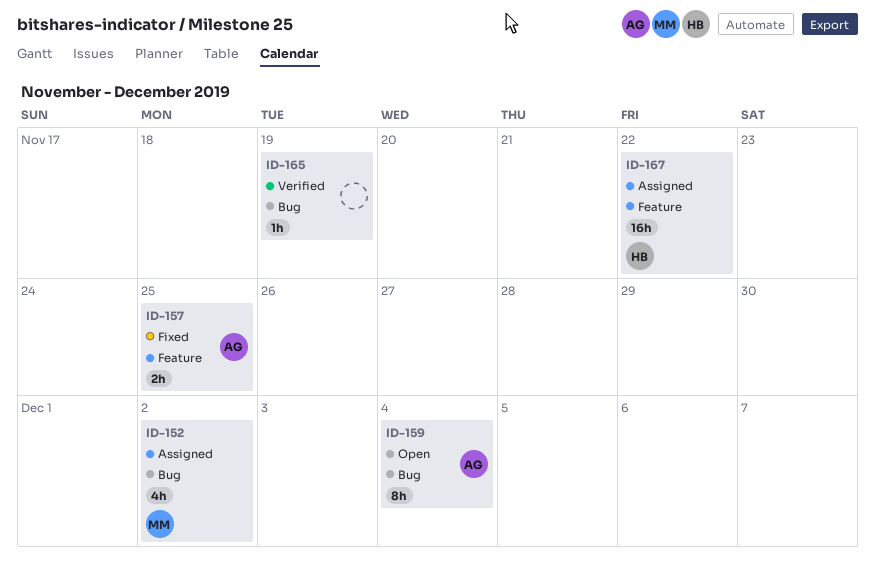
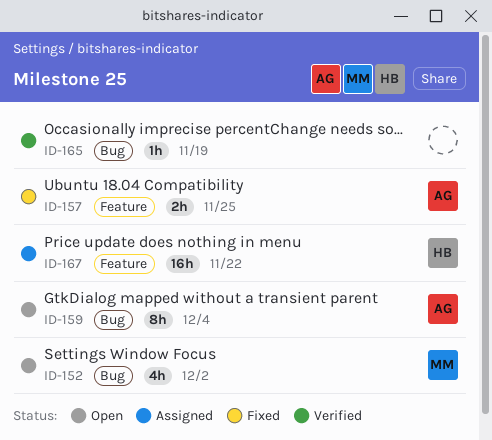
ID-152, status: Assigned -> Open

